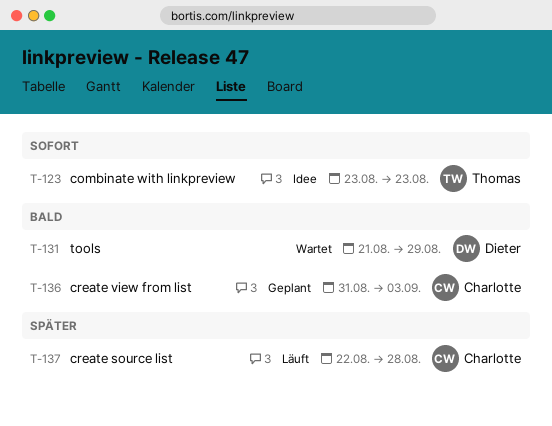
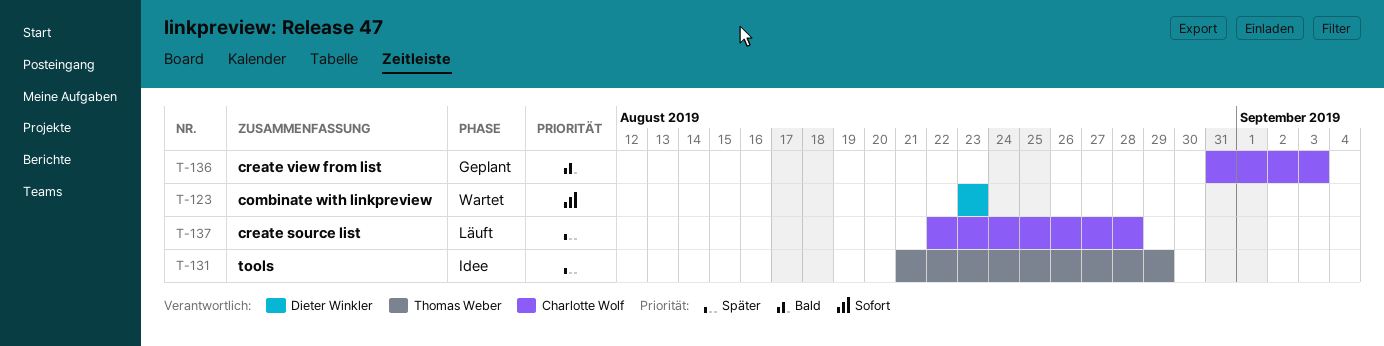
T-123, status: Idee -> Wartet
T-123, owner: Thomas Weber -> Dieter Winkler
T-131, status: Wartet -> Idee
T-131, owner: Dieter Winkler -> Thomas Weber
T-131, priority: Bald -> Später

